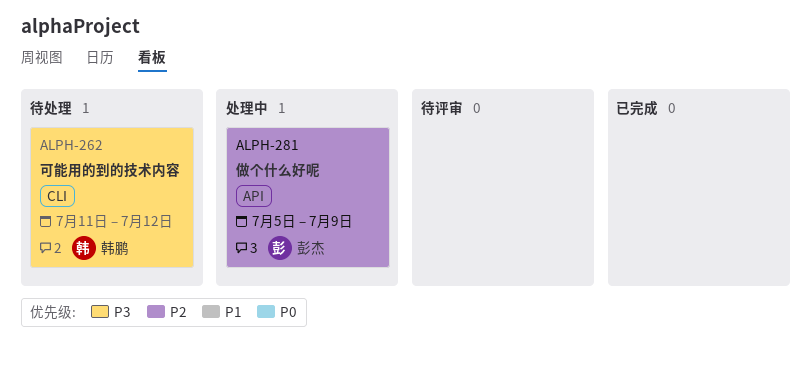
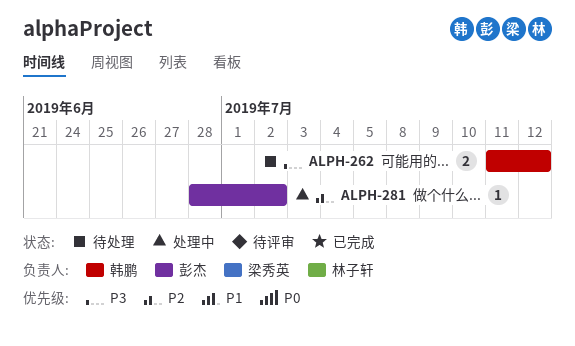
ALPH-281, start: Jul 5 -> Jun 28
ALPH-281, due: Jul 9 -> Jul 2

